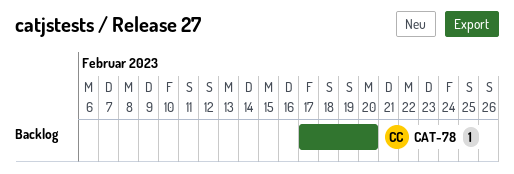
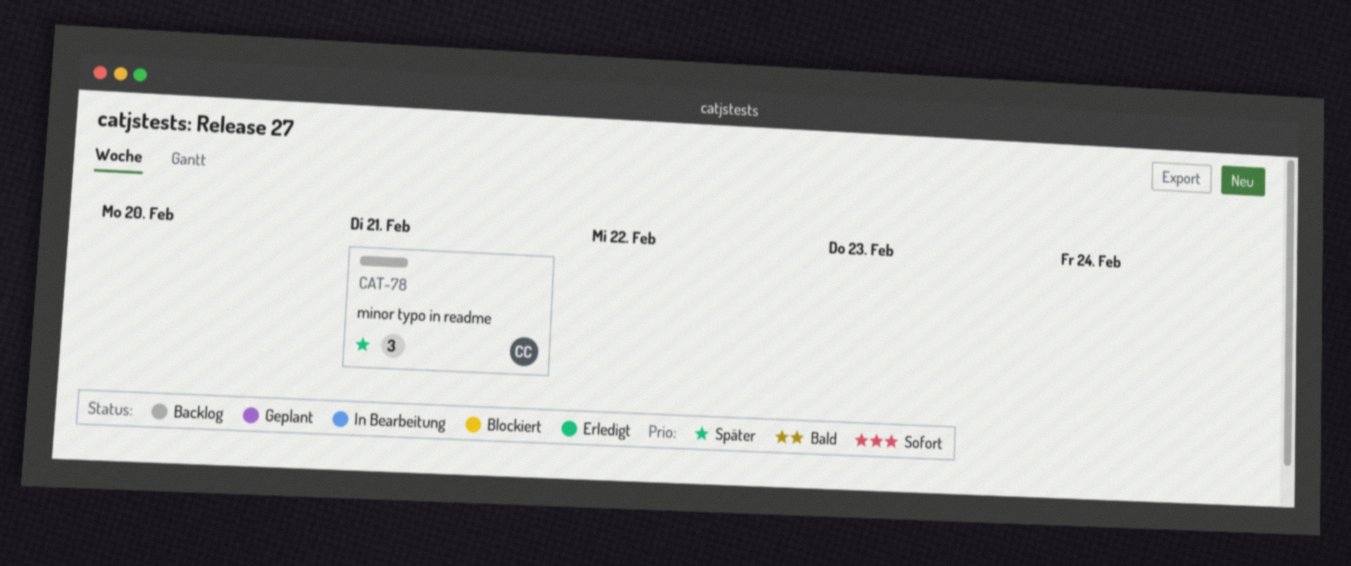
CAT-78, estimate: 1 -> 3
CAT-78, due: Feb 20 -> Feb 21

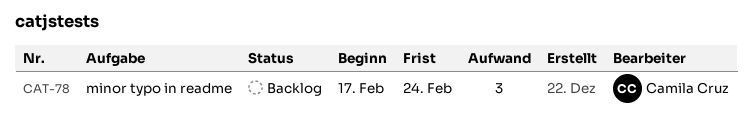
CAT-78, due: Feb 21 -> Feb 24

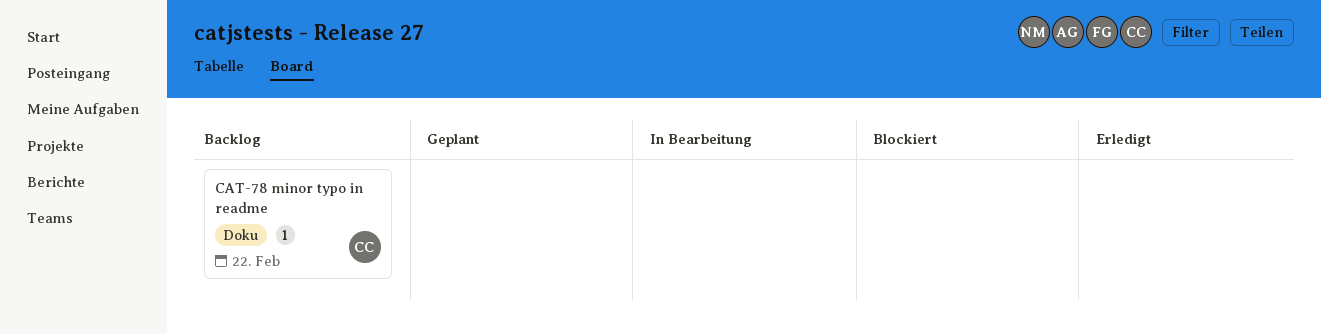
CAT-78, estimate: 3 -> 1
CAT-78, due: Feb 24 -> Feb 22

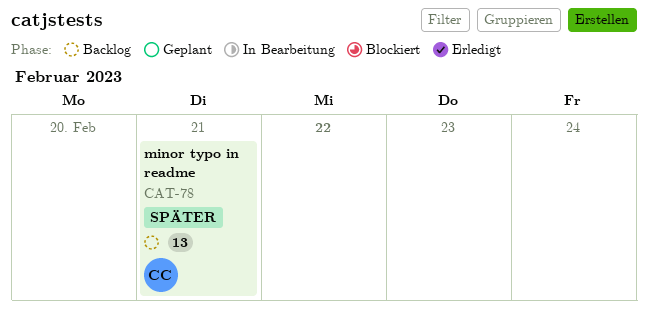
CAT-78, estimate: 1 -> 13
CAT-78, due: Feb 22 -> Feb 21

